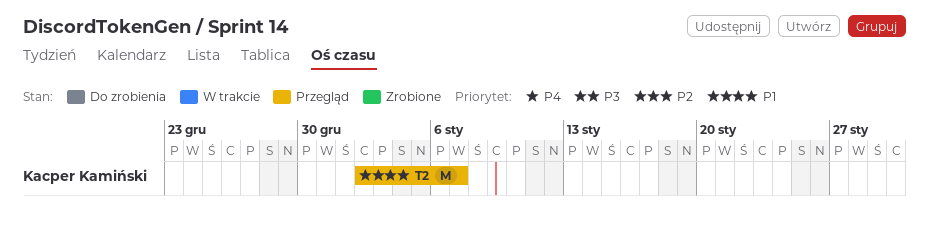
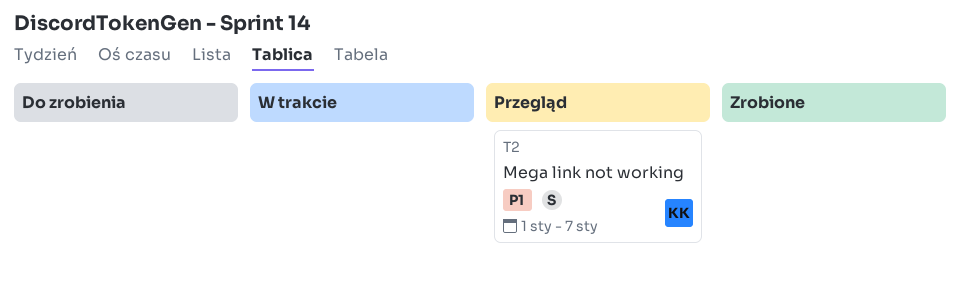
T2, estimate: M -> S
T2, start: Jan 2 -> Jan 1

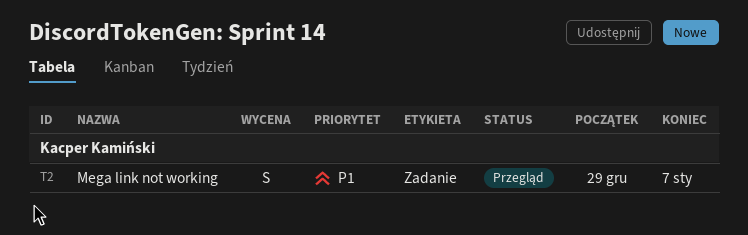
T2, start: Jan 1 -> Dec 29

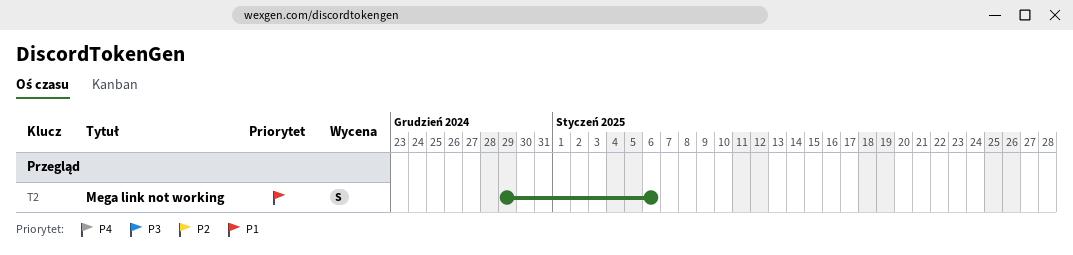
T2, due: Jan 7 -> Jan 6

